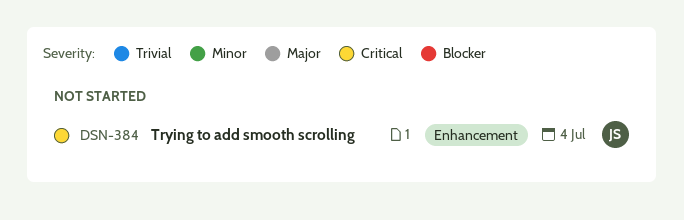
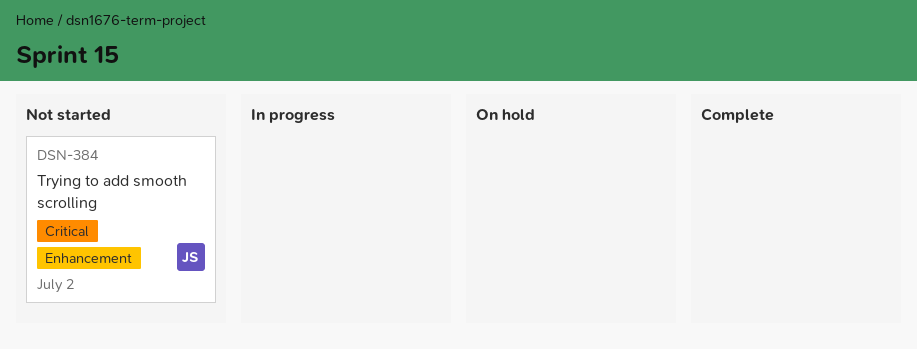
DSN-384, due: Jul 4 -> Jul 2

